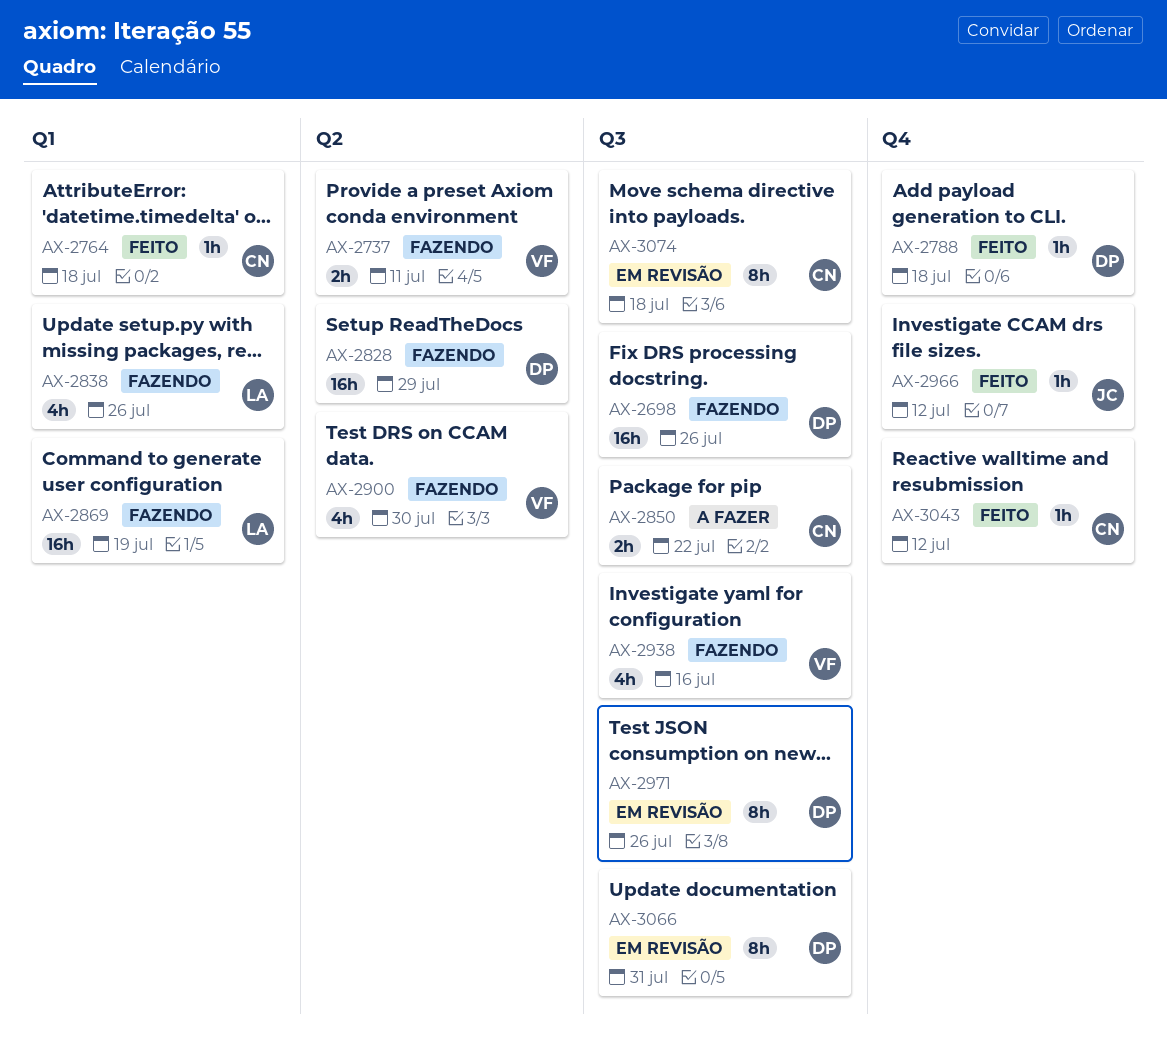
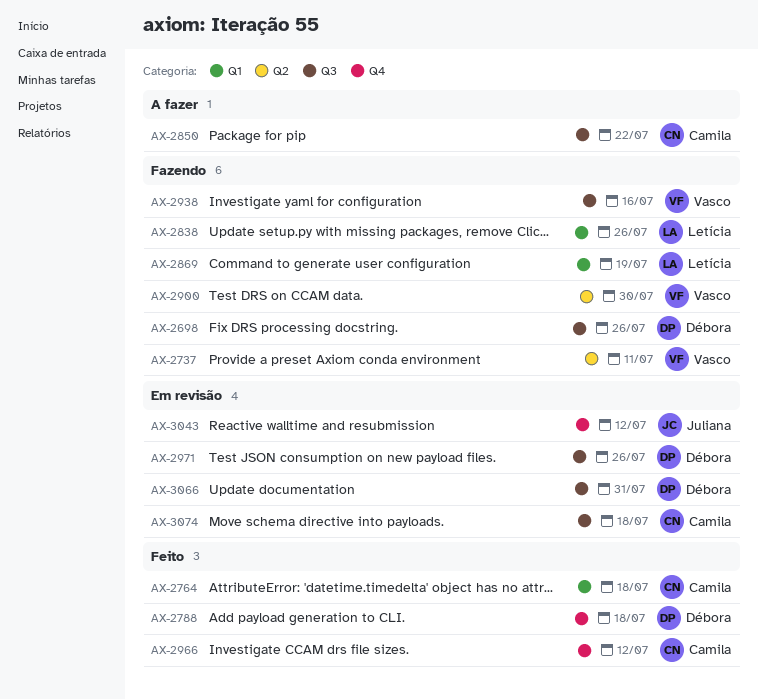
AX-2828: present -> none
AX-2966, owner: Juliana -> Camila
AX-3043, status: Feito -> Em revisão
AX-3043, owner: Camila -> Juliana

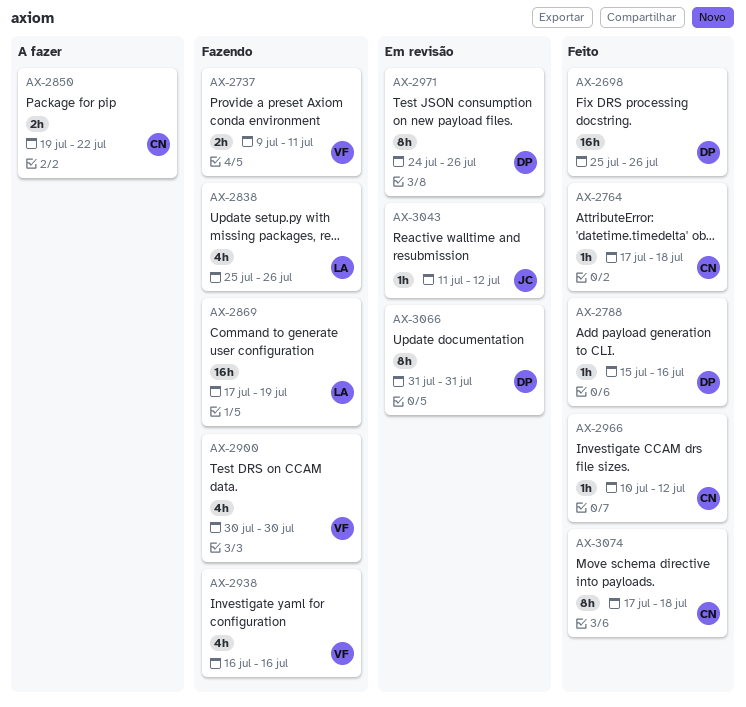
AX-2698, status: Fazendo -> Feito
AX-2788, due: Jul 18 -> Jul 16
AX-3074, status: Em revisão -> Feito

